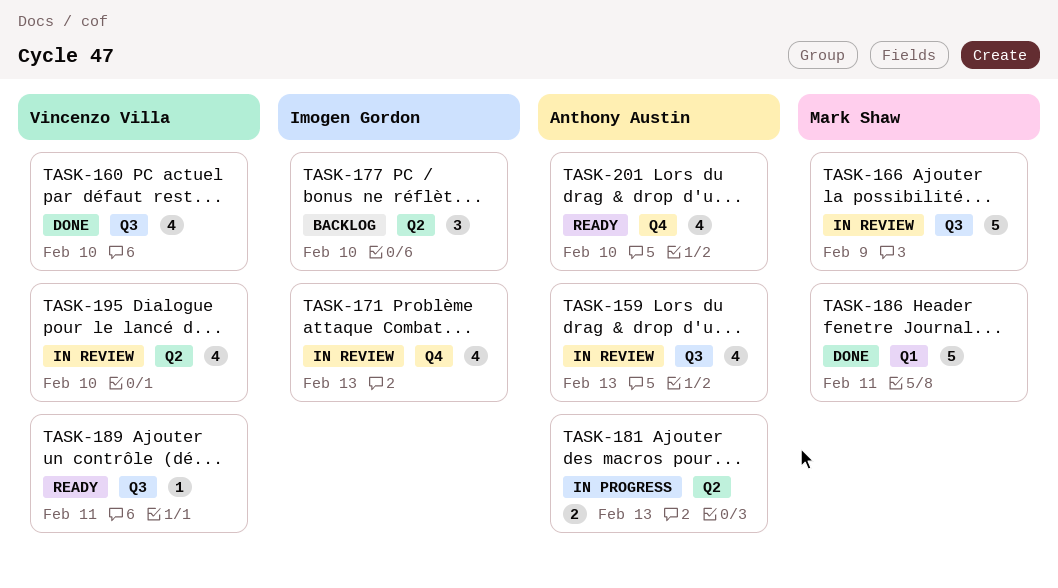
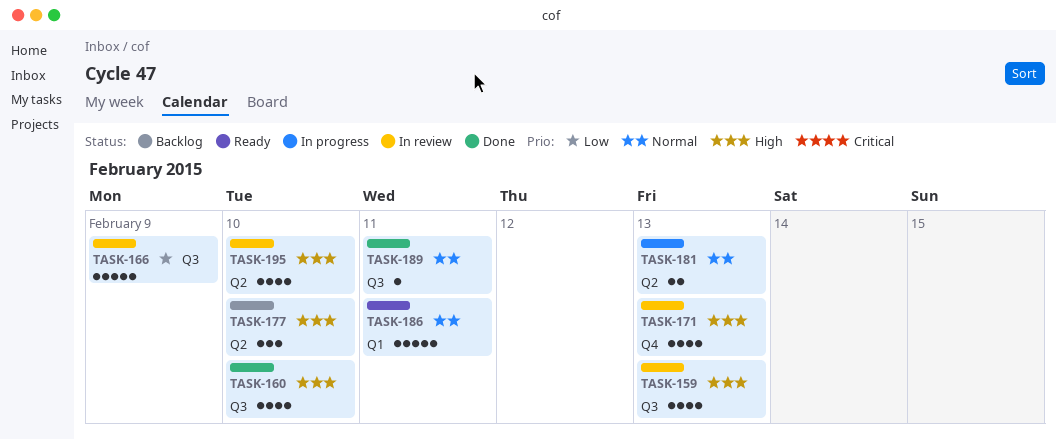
TASK-186, status: Done -> Ready
TASK-189, status: Ready -> Done
TASK-201: present -> none

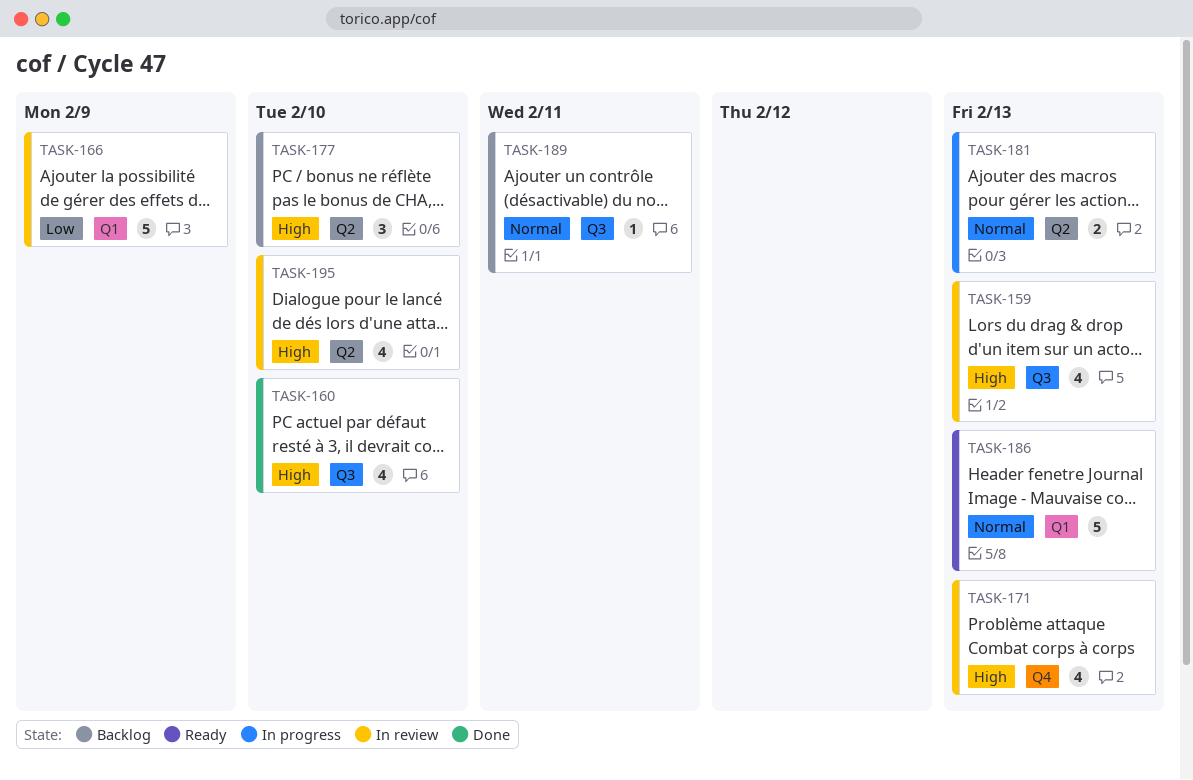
TASK-166, label: Q3 -> Q1
TASK-186, due: Feb 11 -> Feb 13
TASK-189, status: Done -> Backlog

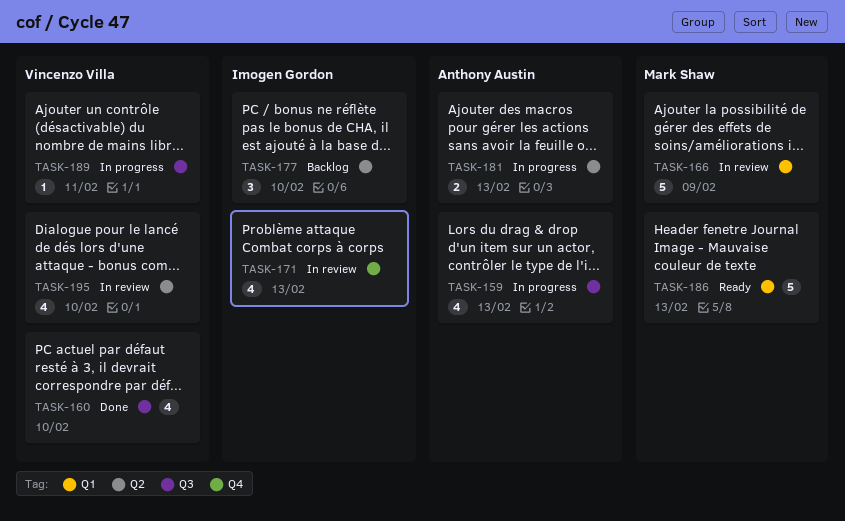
TASK-159, status: In review -> In progress
TASK-189, status: Backlog -> In progress

